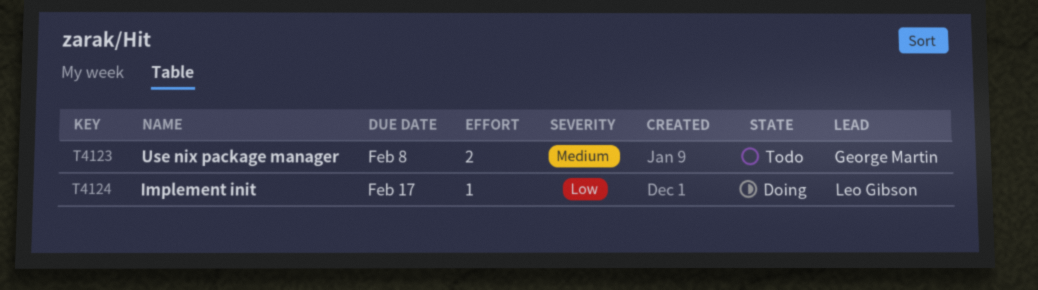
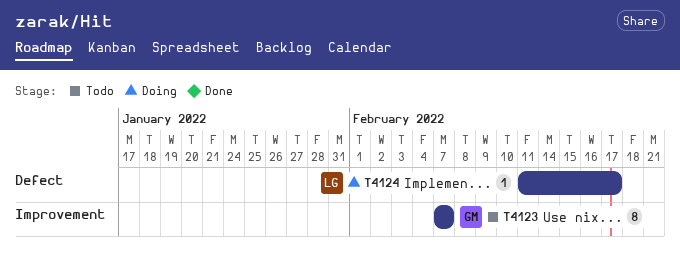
T4123, estimate: 2 -> 8
T4123, due: Feb 8 -> Feb 7

